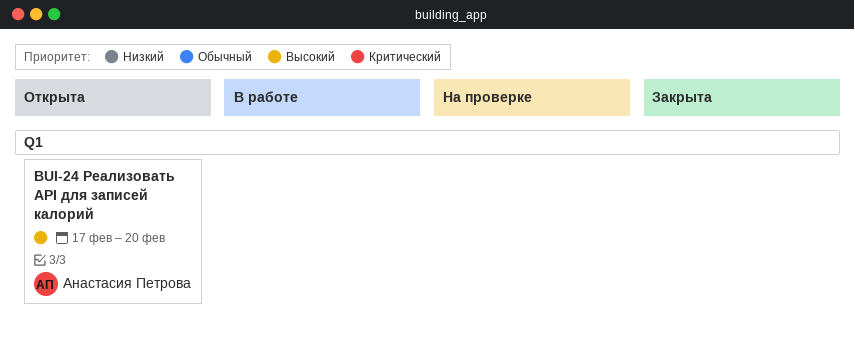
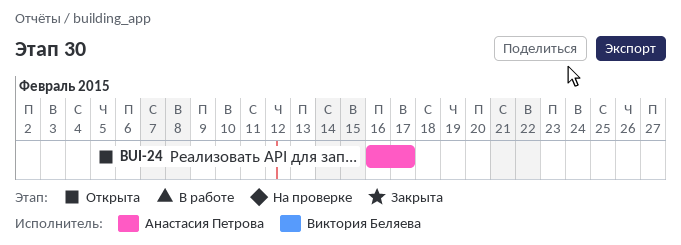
BUI-24, start: Feb 17 -> Feb 16
BUI-24, due: Feb 20 -> Feb 17

